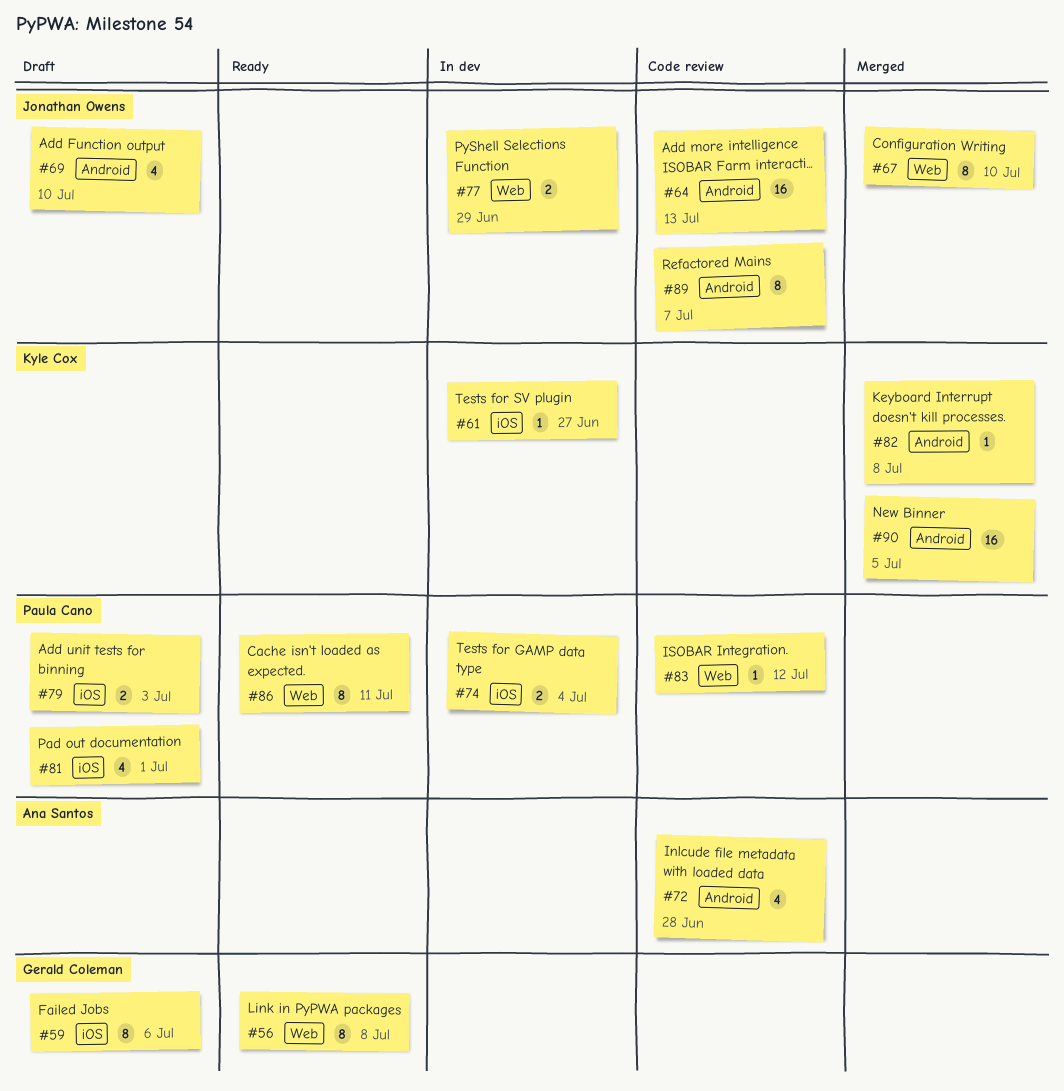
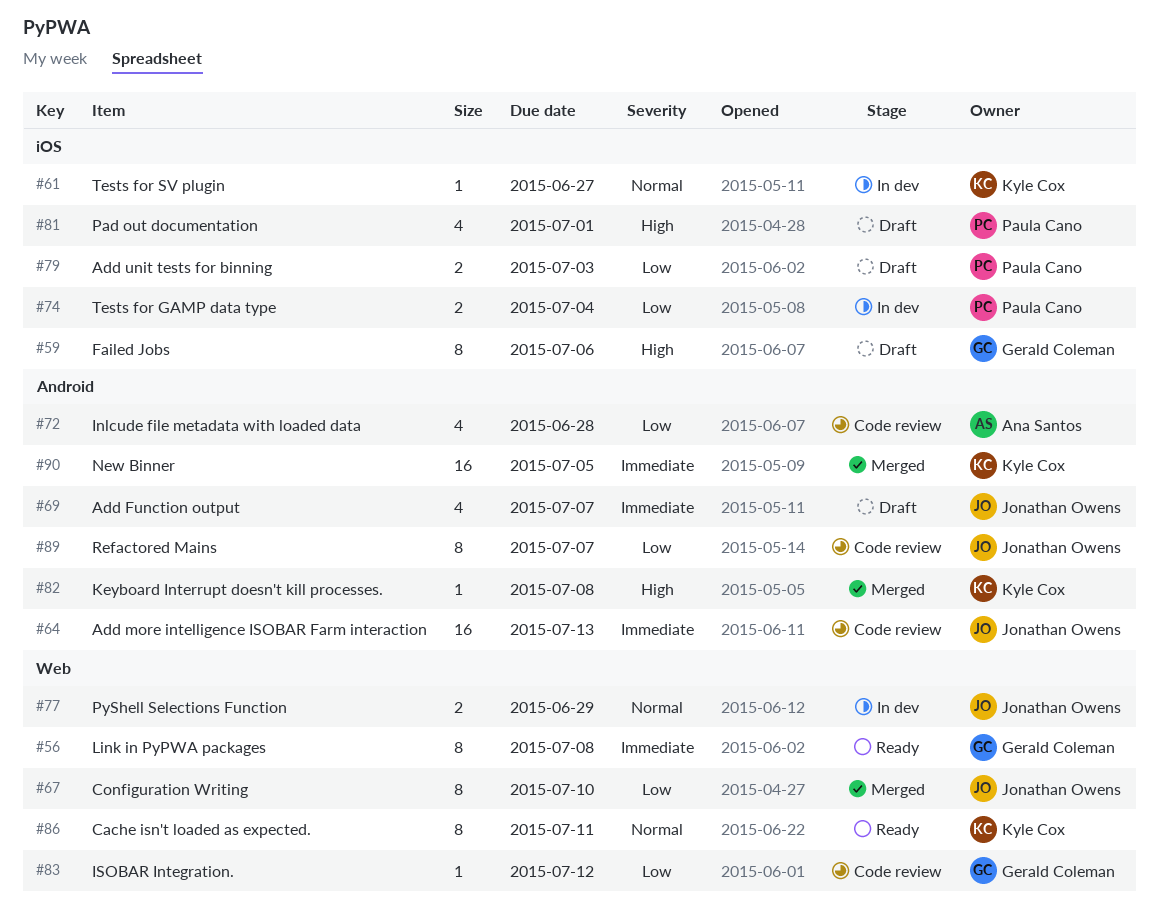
#69, due: Jul 10 -> Jul 7
#83, owner: Paula Cano -> Gerald Coleman
#86, owner: Paula Cano -> Kyle Cox

